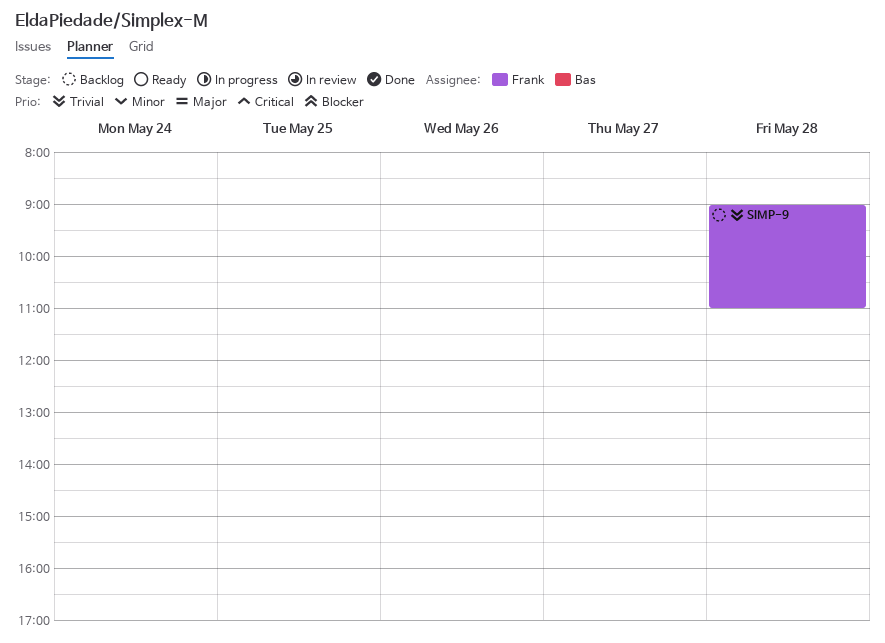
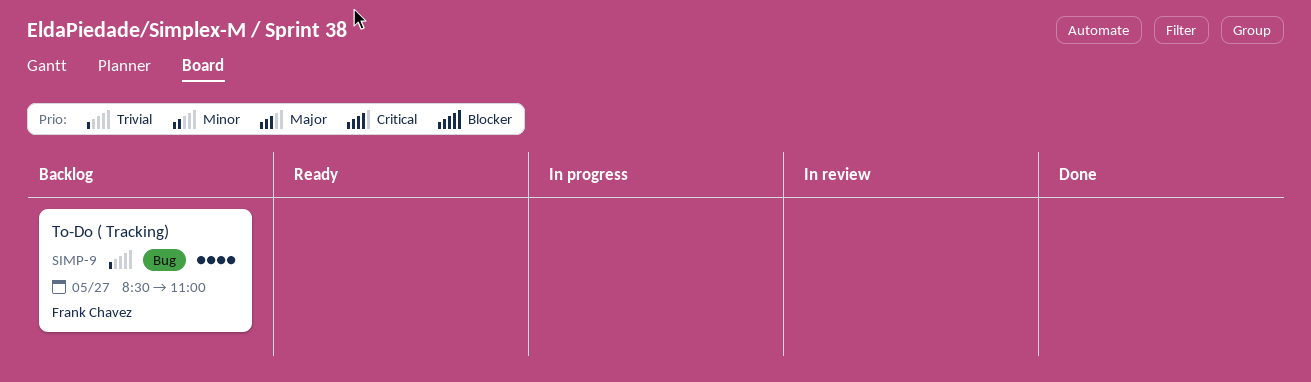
SIMP-9, day: May 28 -> May 27
SIMP-9, begins: 09:00 -> 08:30

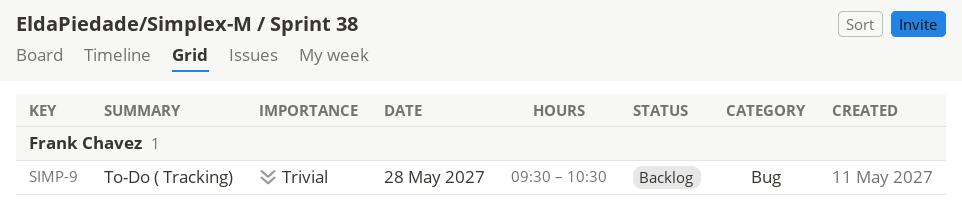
SIMP-9, day: May 27 -> May 28
SIMP-9, begins: 08:30 -> 09:30
SIMP-9, ends: 11:00 -> 10:30

